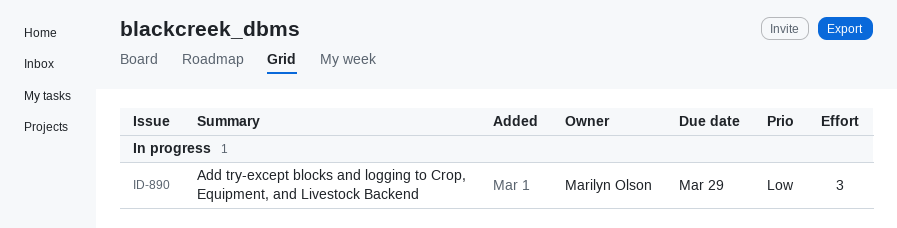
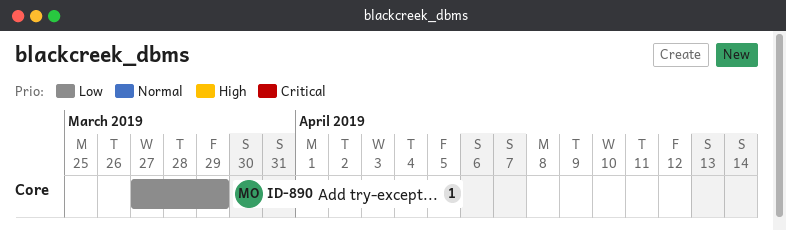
ID-890, estimate: 3 -> 1

